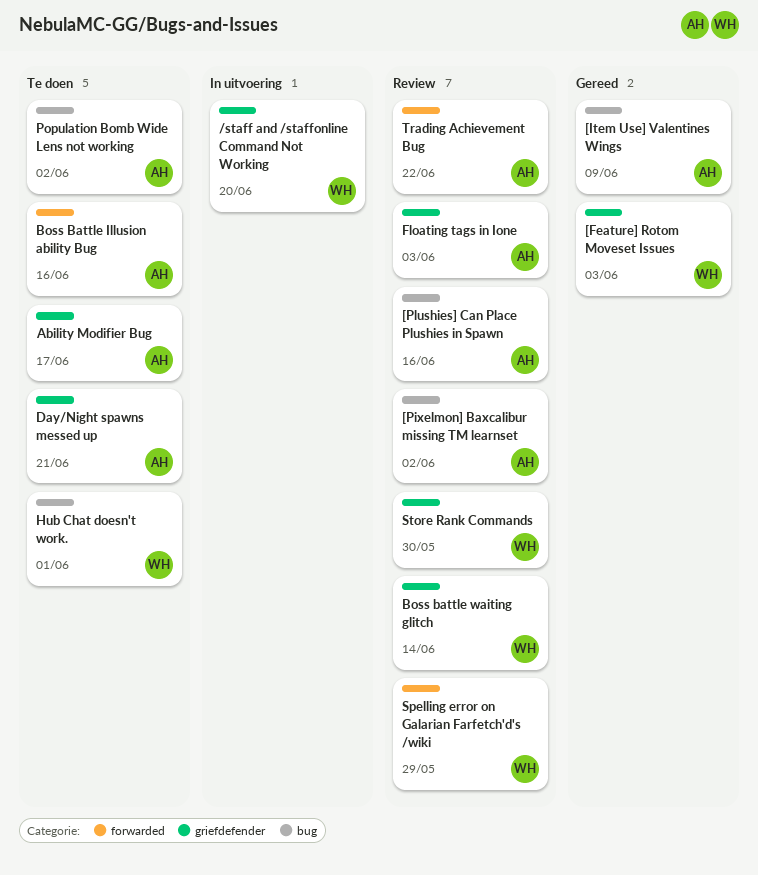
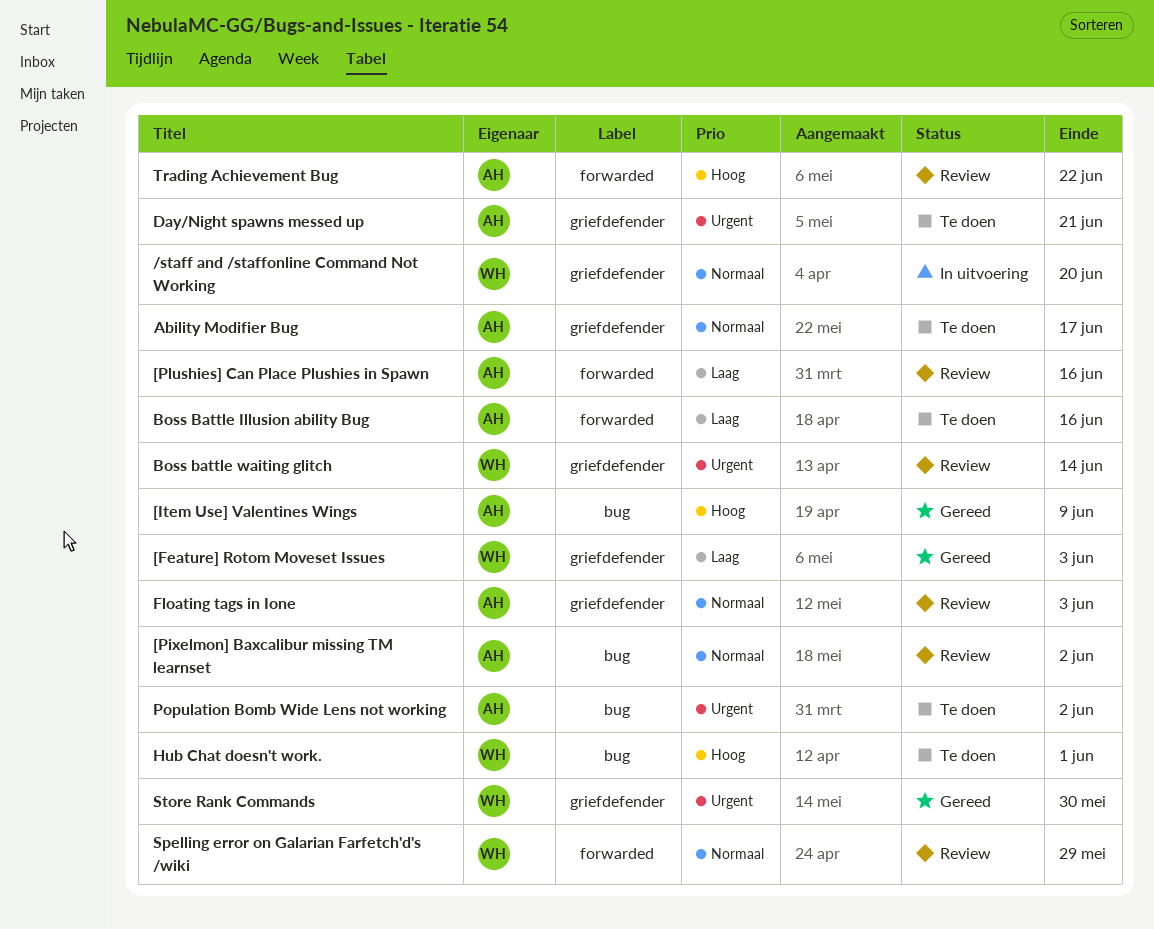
[Plushies] Can Place Plushies in Spawn, label: bug -> forwarded
Store Rank Commands, status: Review -> Gereed

